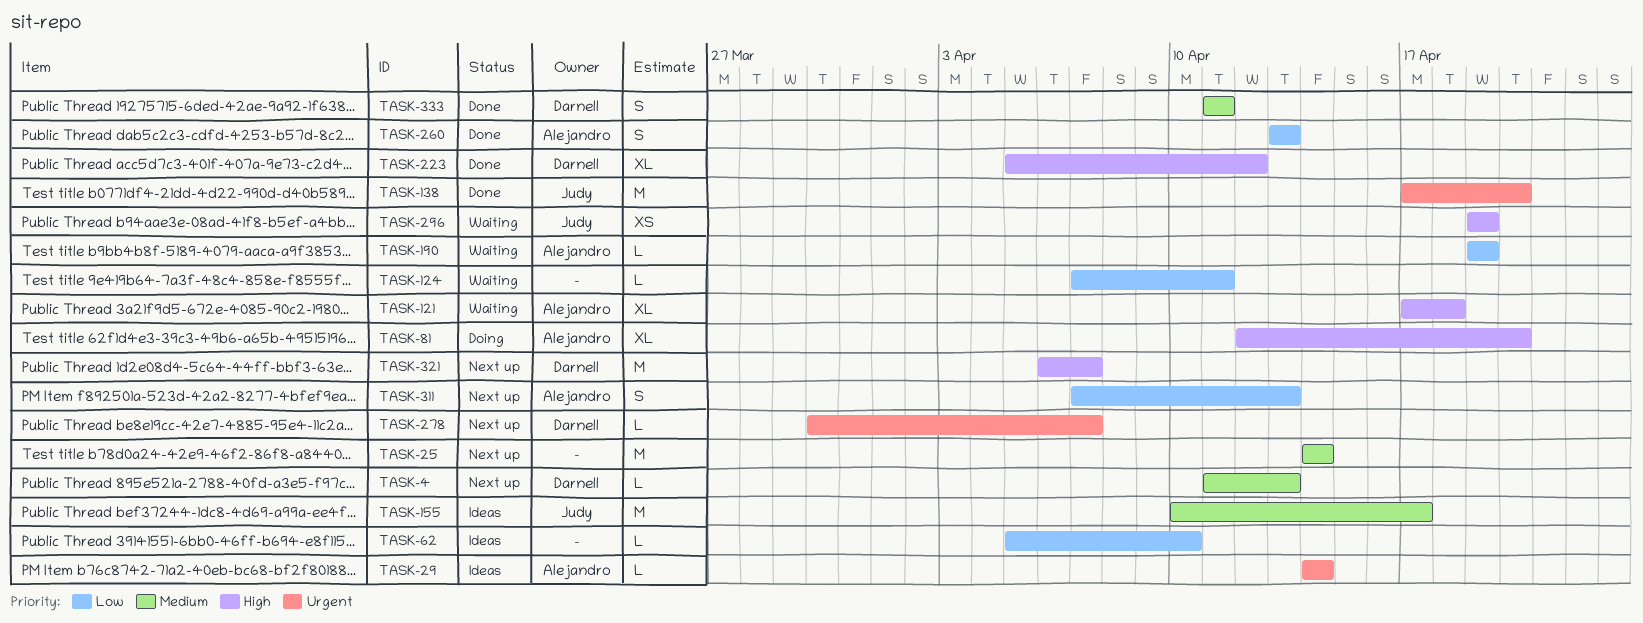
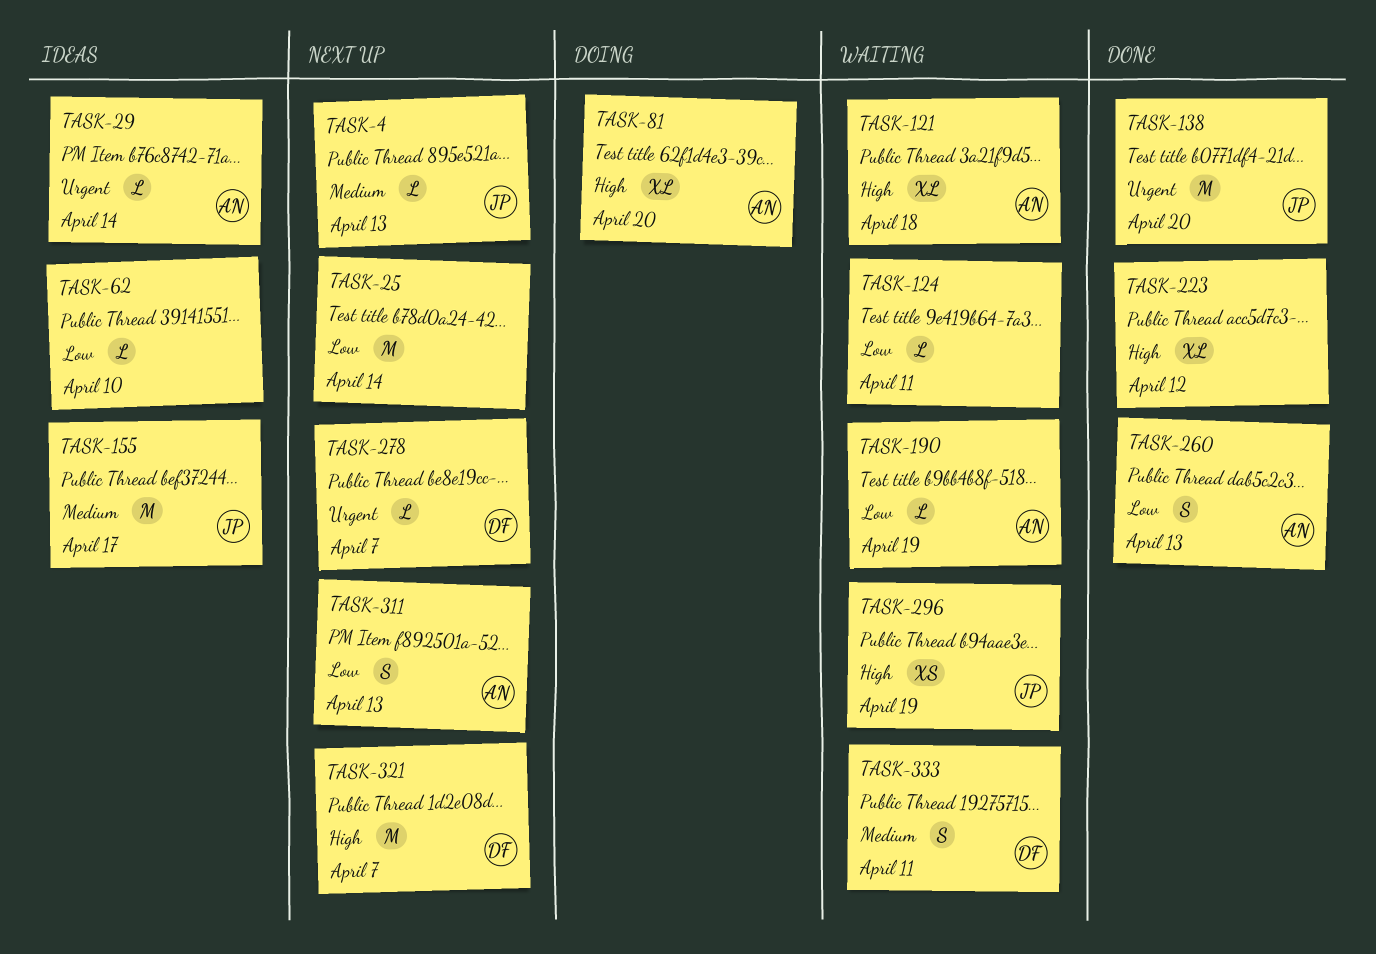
TASK-4, owner: Darnell -> Judy
TASK-25, priority: Medium -> Low
TASK-223, owner: Darnell -> none
TASK-333, status: Done -> Waiting

